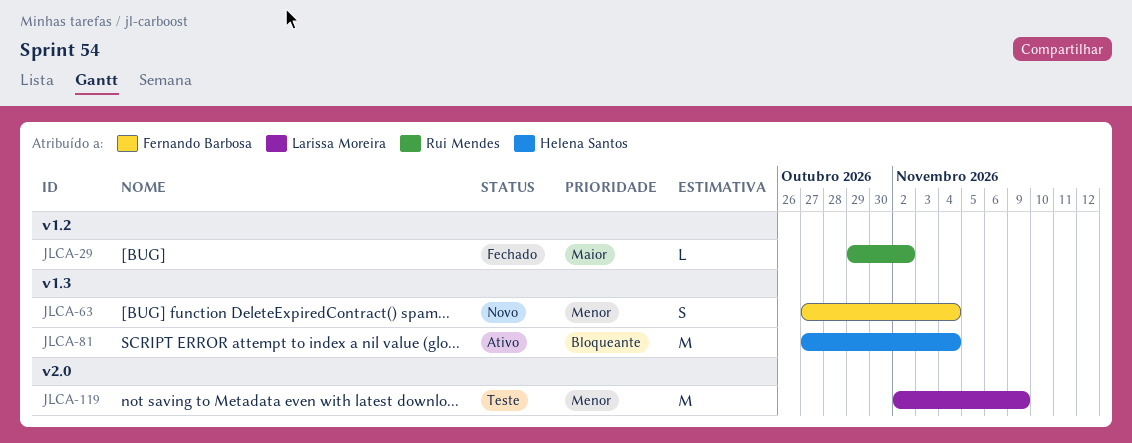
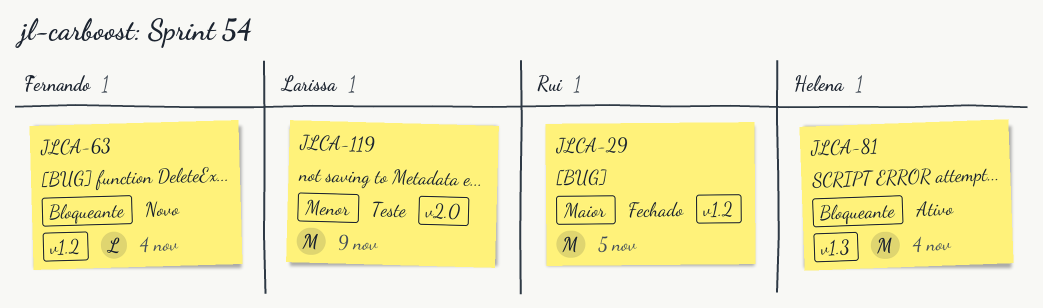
JLCA-29, estimate: L -> M
JLCA-29, due: Nov 2 -> Nov 5
JLCA-63, priority: Menor -> Bloqueante
JLCA-63, label: v1.3 -> v1.2
JLCA-63, estimate: S -> L

